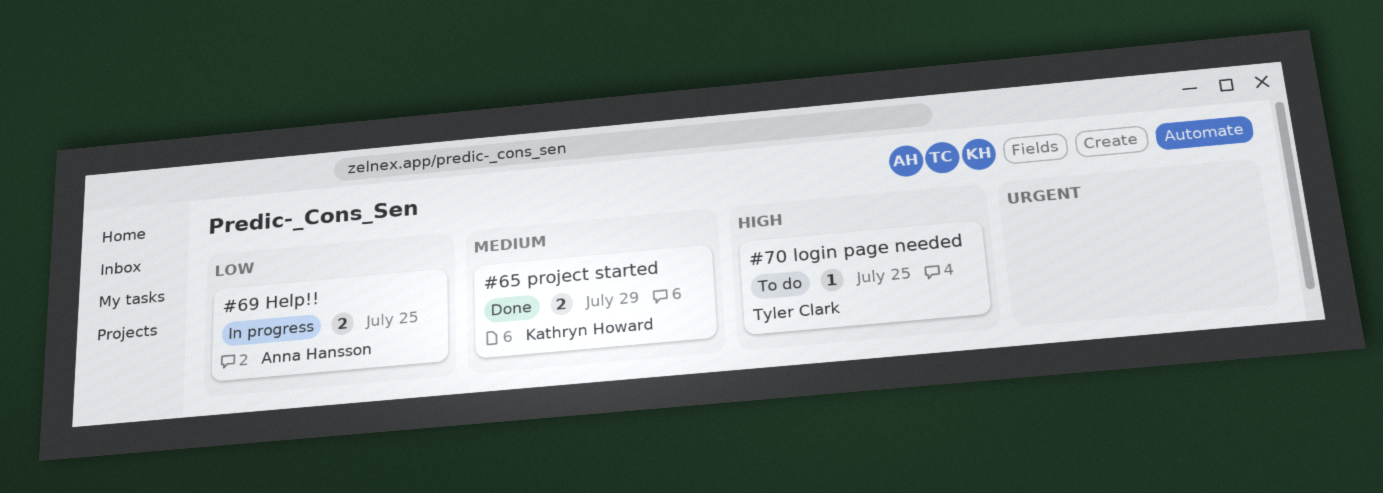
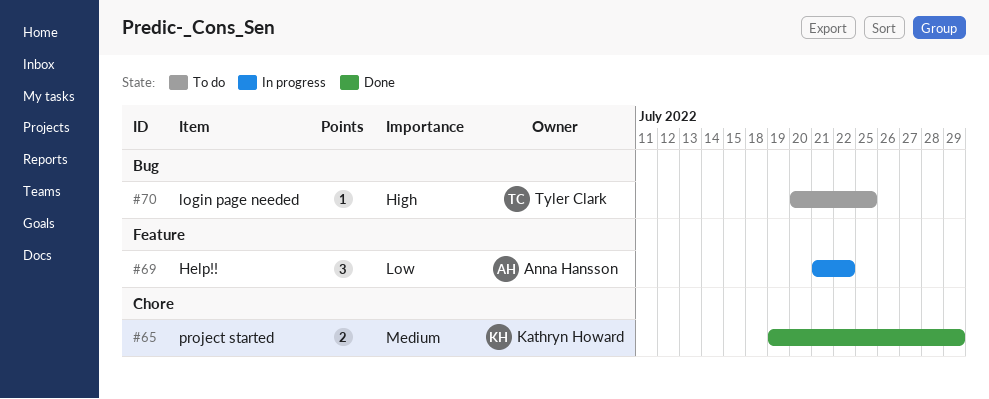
#69, estimate: 2 -> 3
#69, due: Jul 25 -> Jul 22

